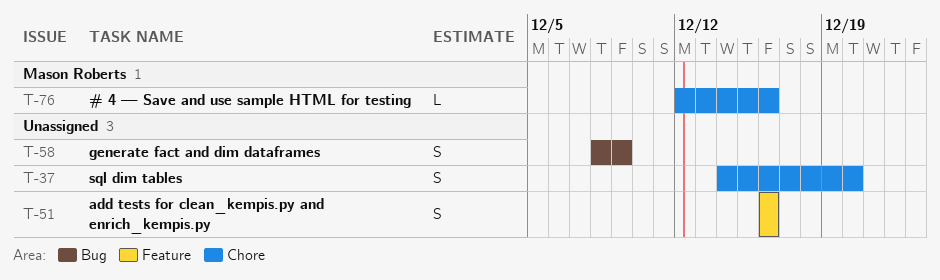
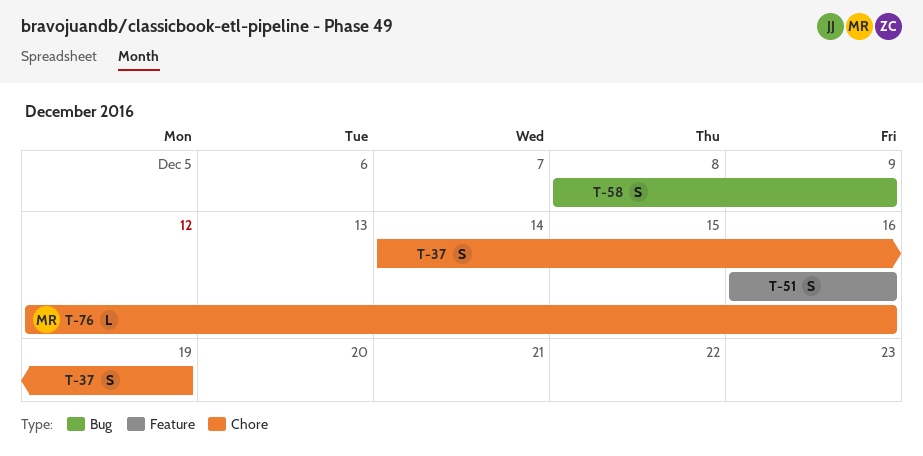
T-37, due: Dec 20 -> Dec 19

